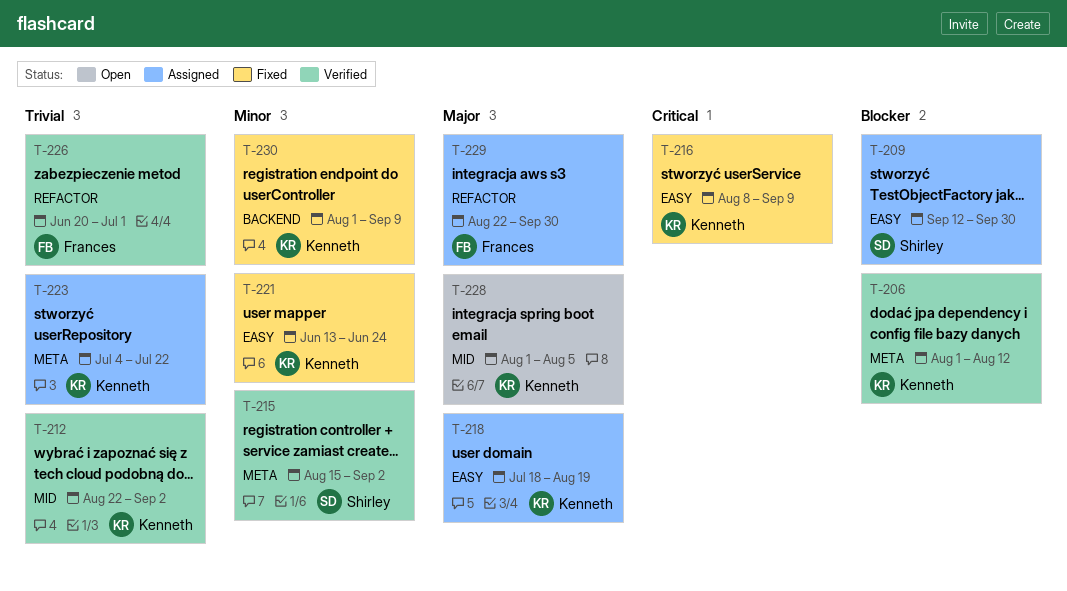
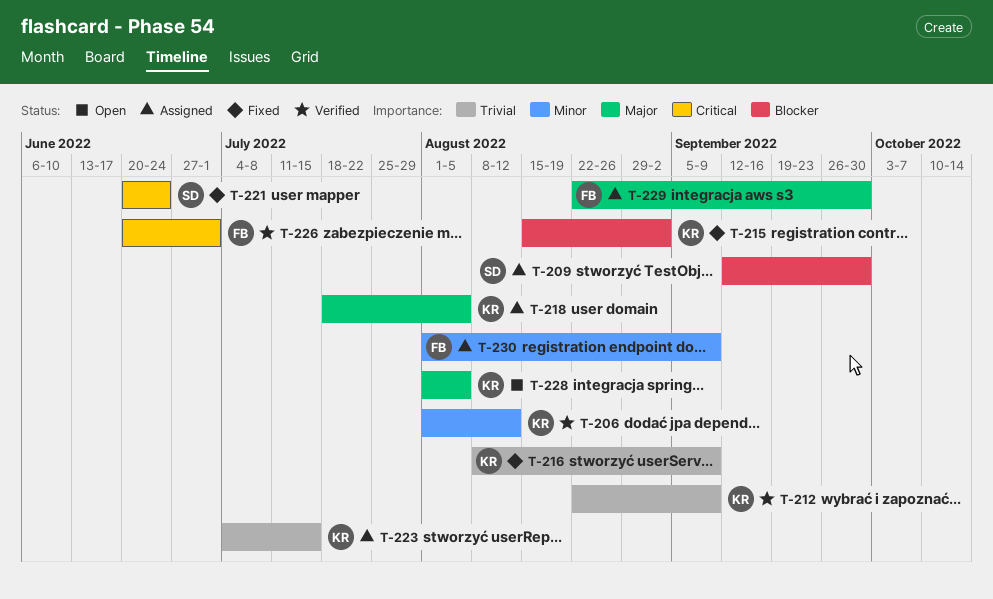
T-206, priority: Blocker -> Minor
T-212, due: Sep 2 -> Sep 9
T-215, status: Verified -> Fixed
T-215, owner: Shirley -> Kenneth
T-215, priority: Minor -> Blocker
T-216, priority: Critical -> Trivial
T-218, due: Aug 19 -> Aug 5
T-221, owner: Kenneth -> Shirley
T-221, priority: Minor -> Critical
T-221, start: Jun 13 -> Jun 20
T-223, due: Jul 22 -> Jul 15
T-226, priority: Trivial -> Critical
T-230, status: Fixed -> Assigned
T-230, owner: Kenneth -> Frances

